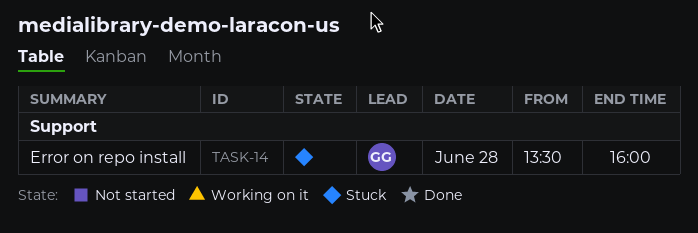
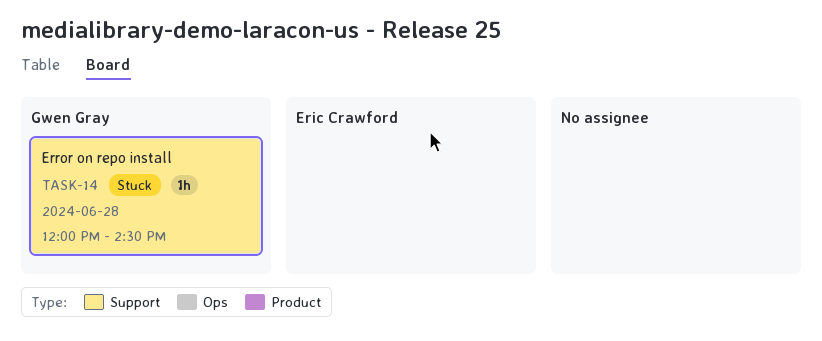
TASK-14, begins: 13:30 -> 12:00
TASK-14, ends: 16:00 -> 14:30

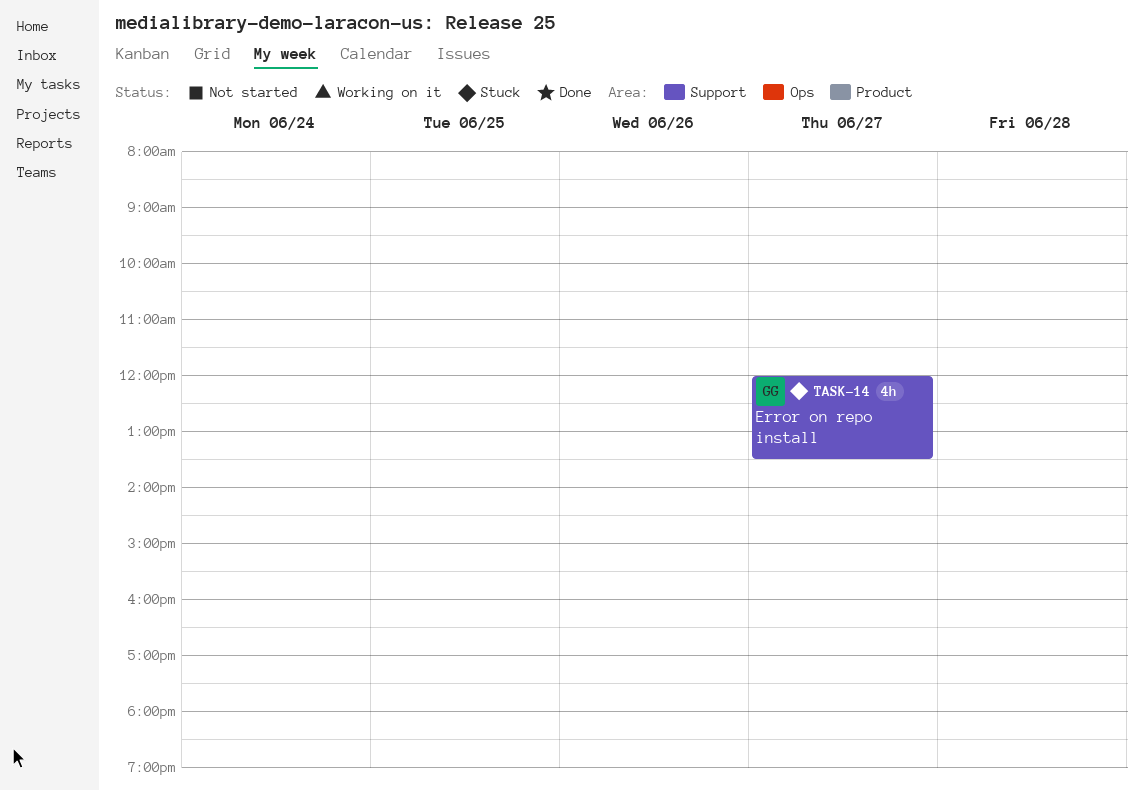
TASK-14, estimate: 1h -> 4h
TASK-14, day: Jun 28 -> Jun 27
TASK-14, ends: 14:30 -> 13:30

